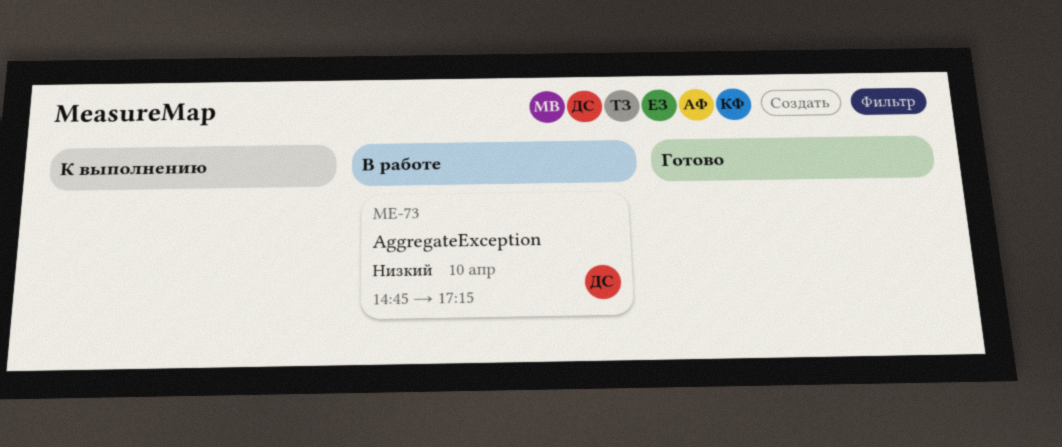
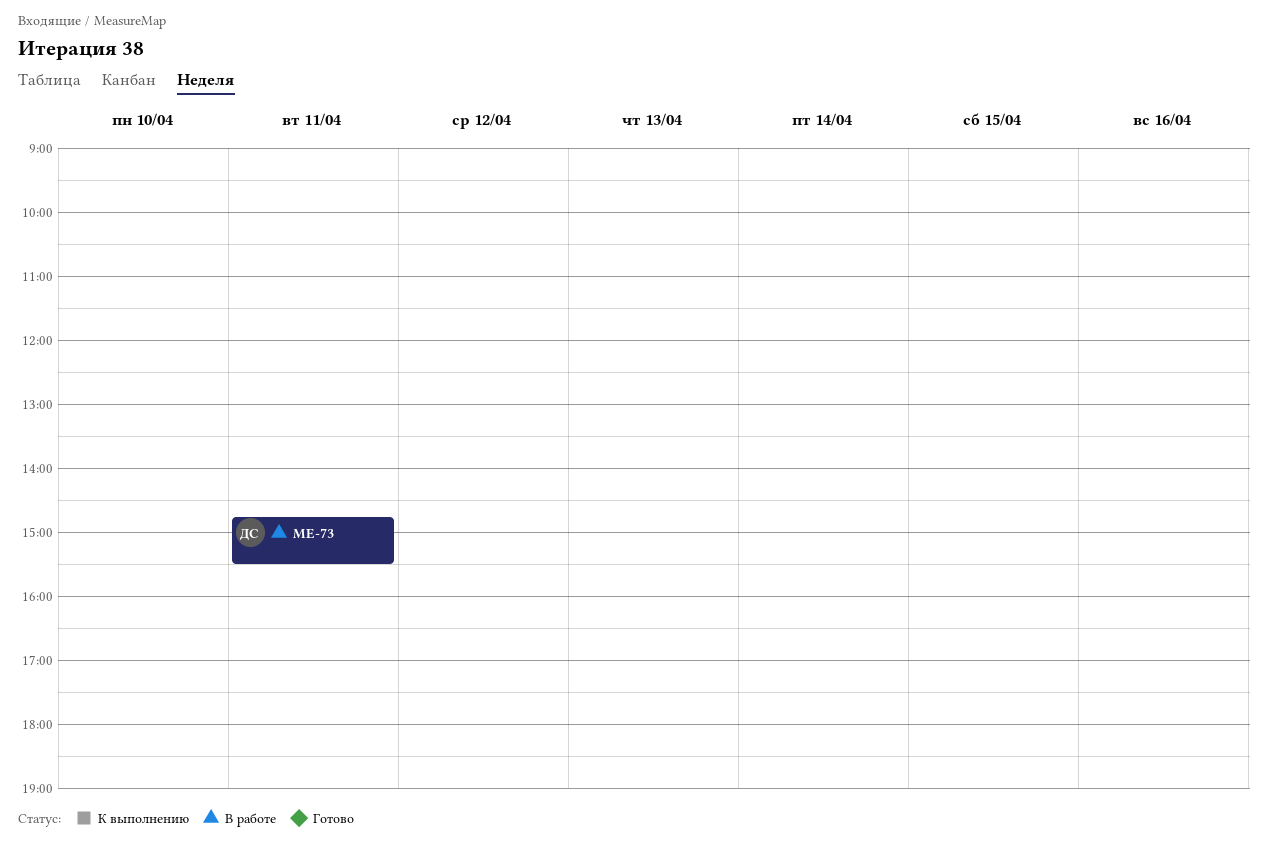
ME-73, day: Apr 10 -> Apr 11
ME-73, ends: 17:15 -> 15:30

